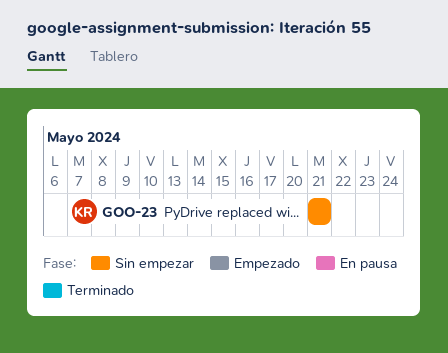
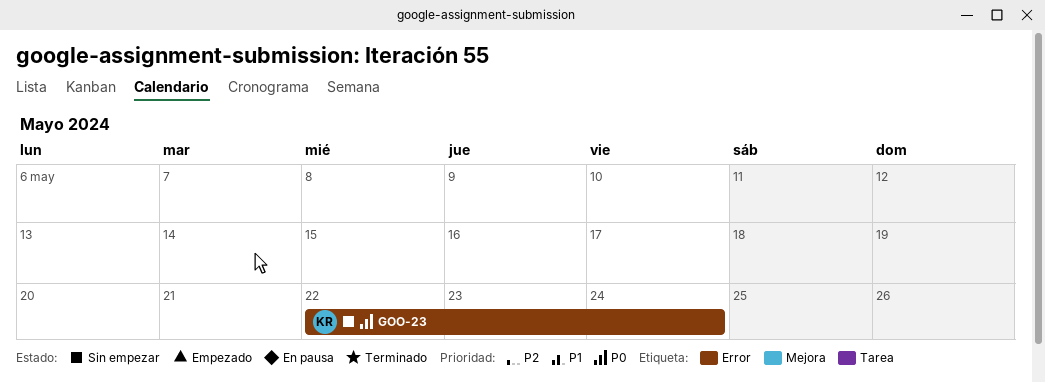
GOO-23, start: May 21 -> May 22
GOO-23, due: May 21 -> May 24

